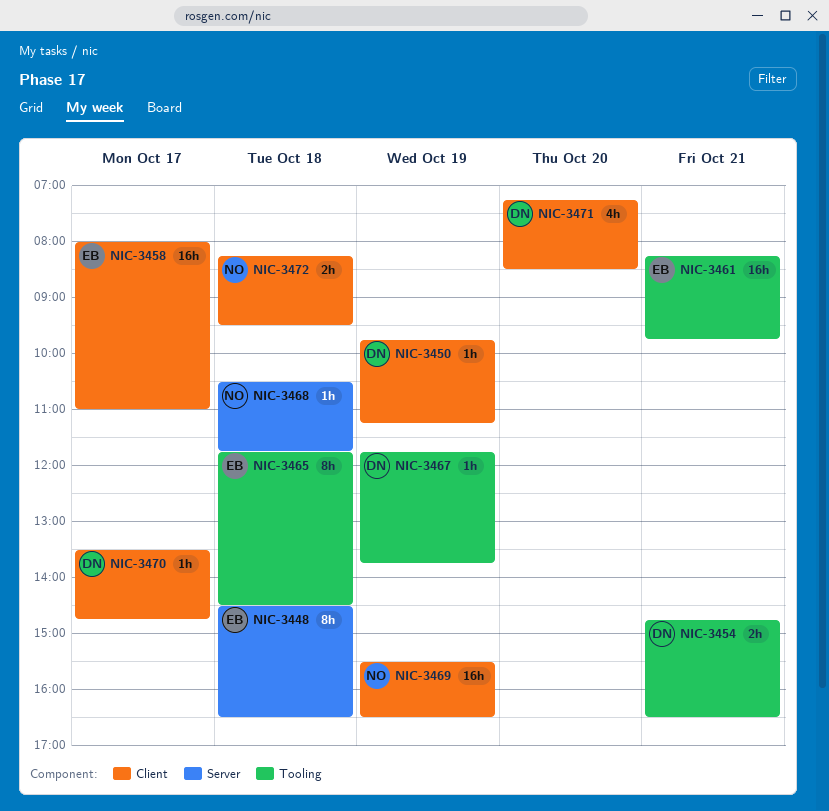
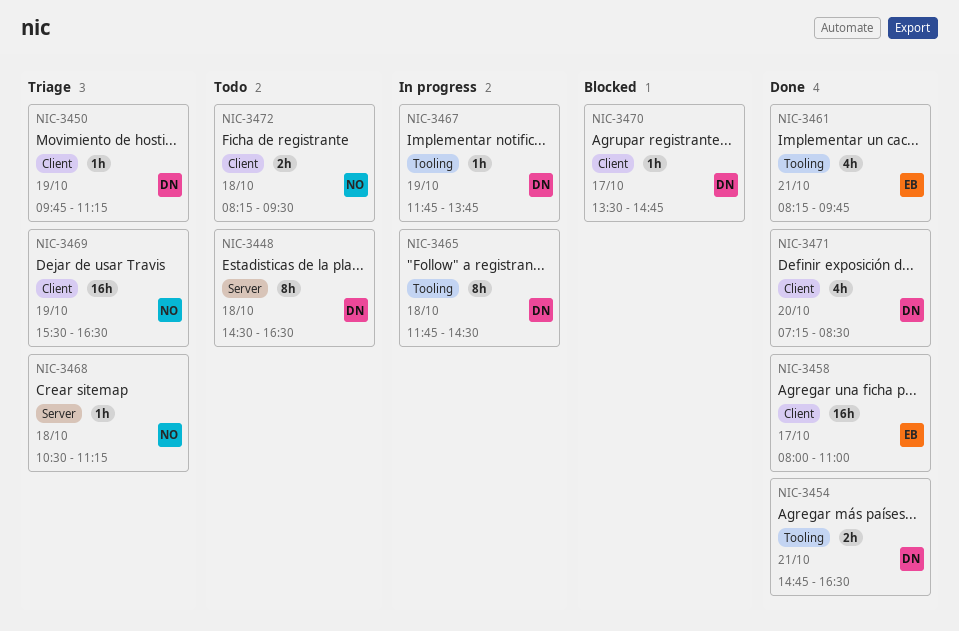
NIC-3448, owner: EB -> DN
NIC-3461, estimate: 16h -> 4h
NIC-3465, owner: EB -> DN
NIC-3468, ends: 11:45 -> 11:15

